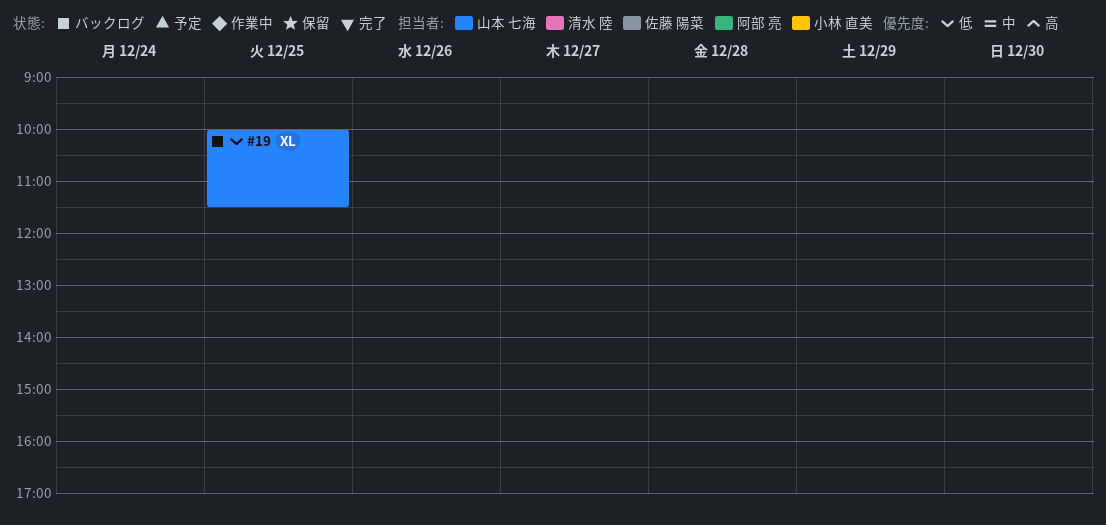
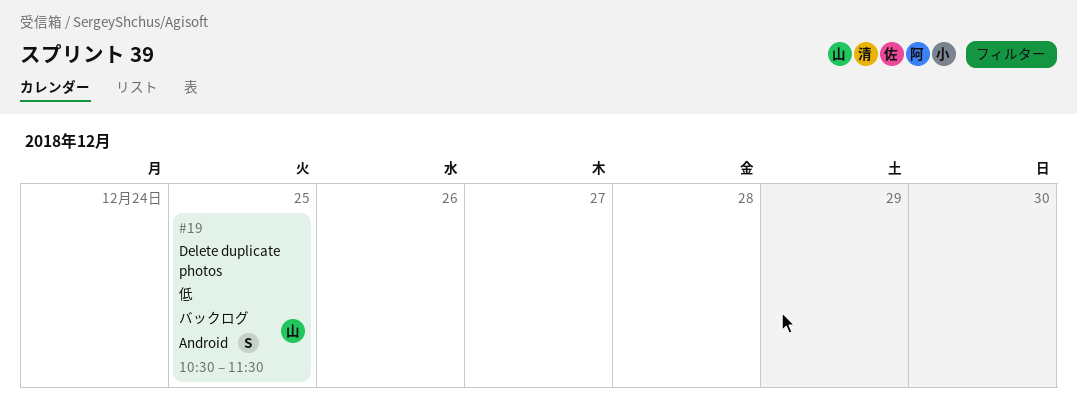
#19, estimate: XL -> S
#19, begins: 10:00 -> 10:30

